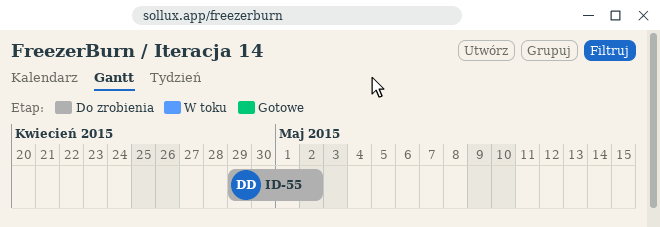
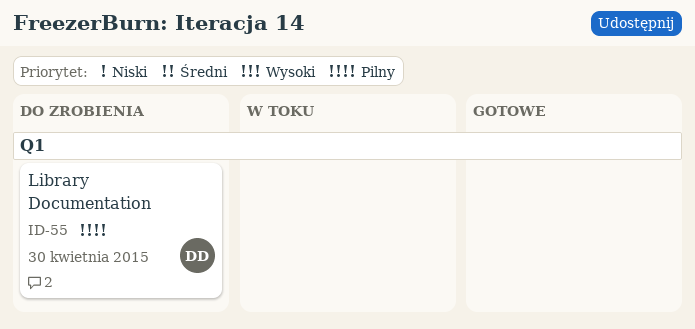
ID-55, due: May 2 -> Apr 30

